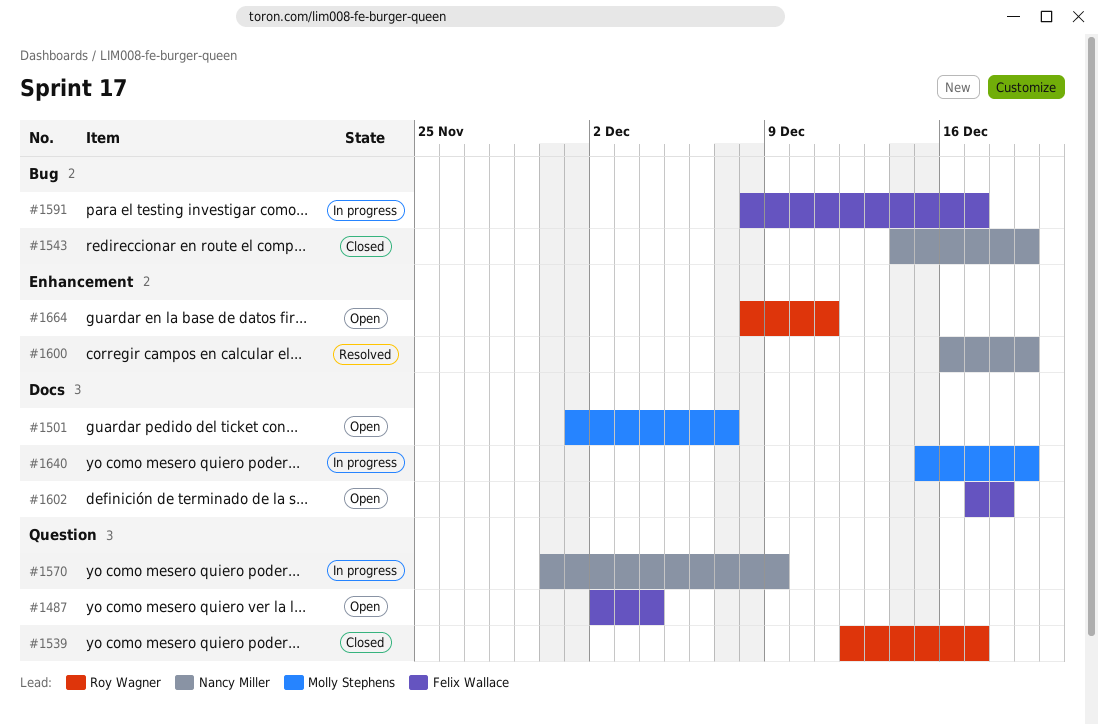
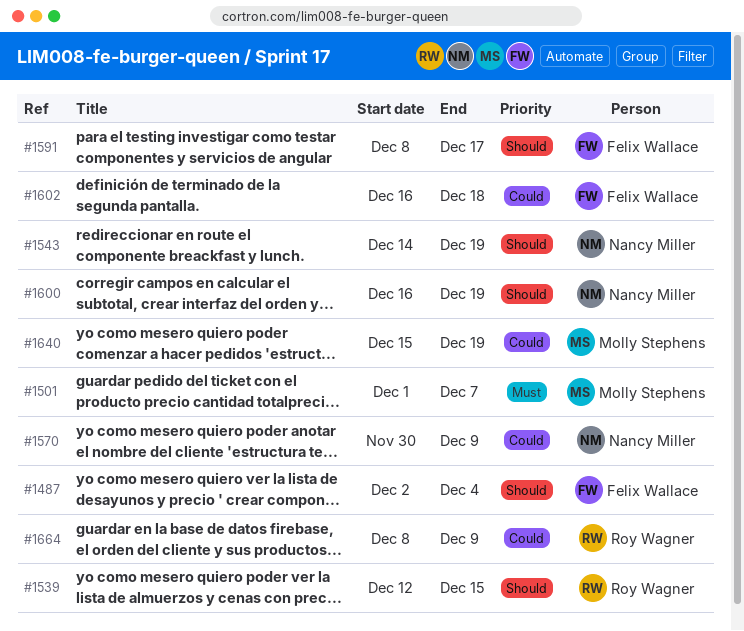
#1539, due: Dec 17 -> Dec 15
#1602, start: Dec 17 -> Dec 16
#1664, due: Dec 11 -> Dec 9

